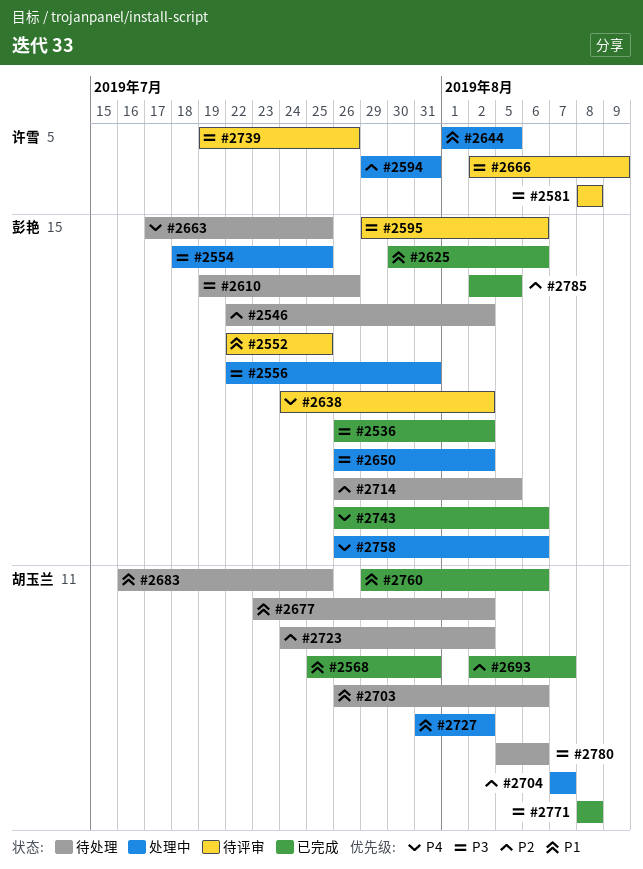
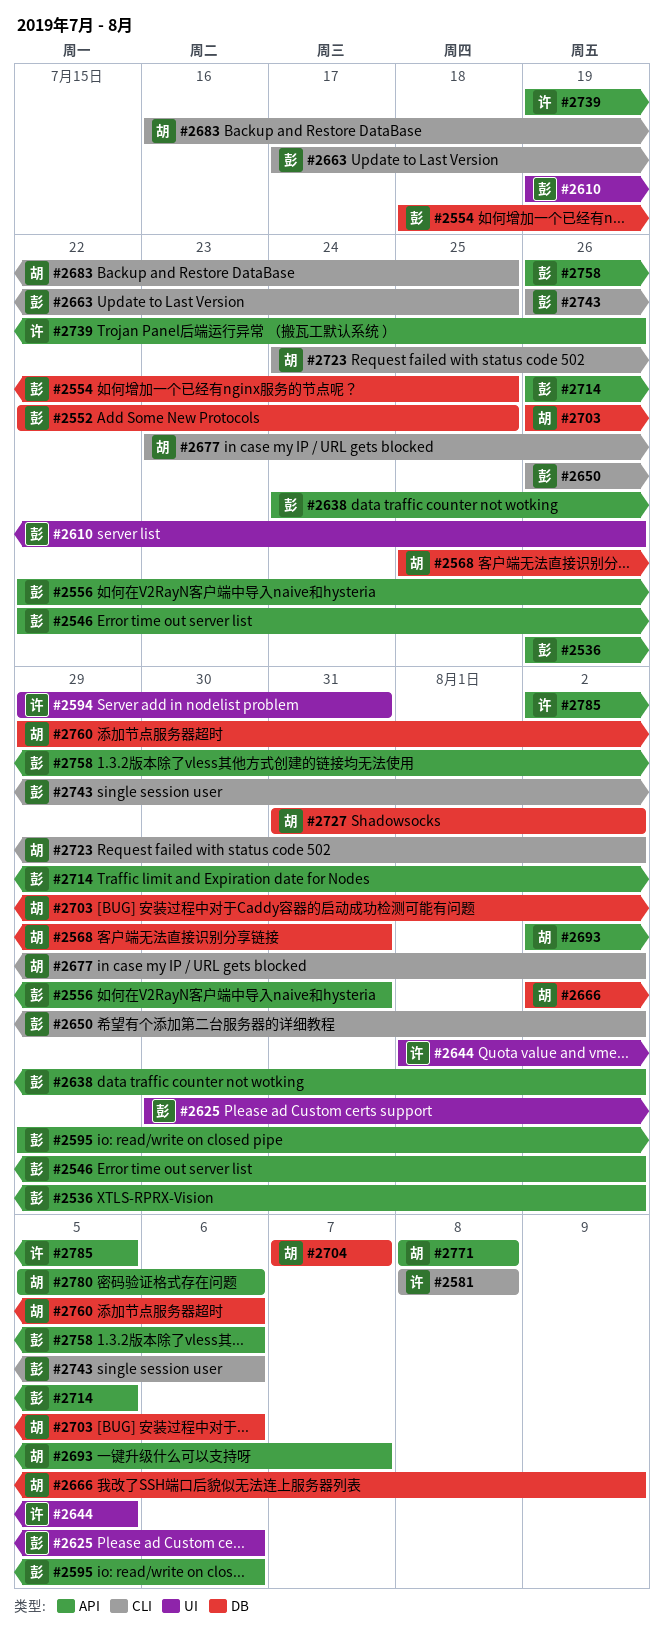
#2666, owner: 许雪 -> 胡玉兰
#2785, owner: 彭艳 -> 许雪

